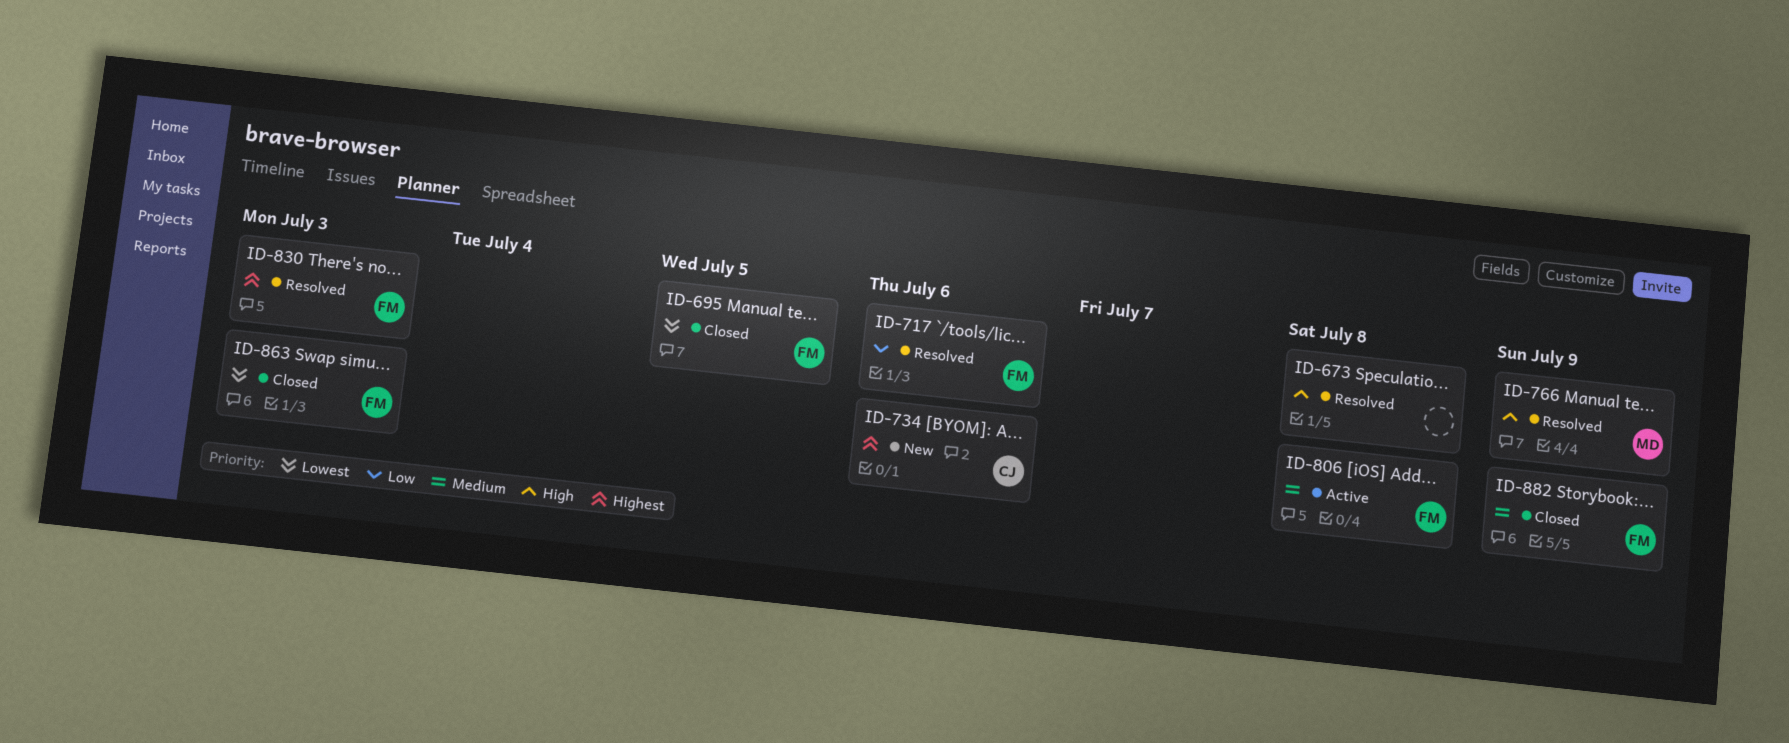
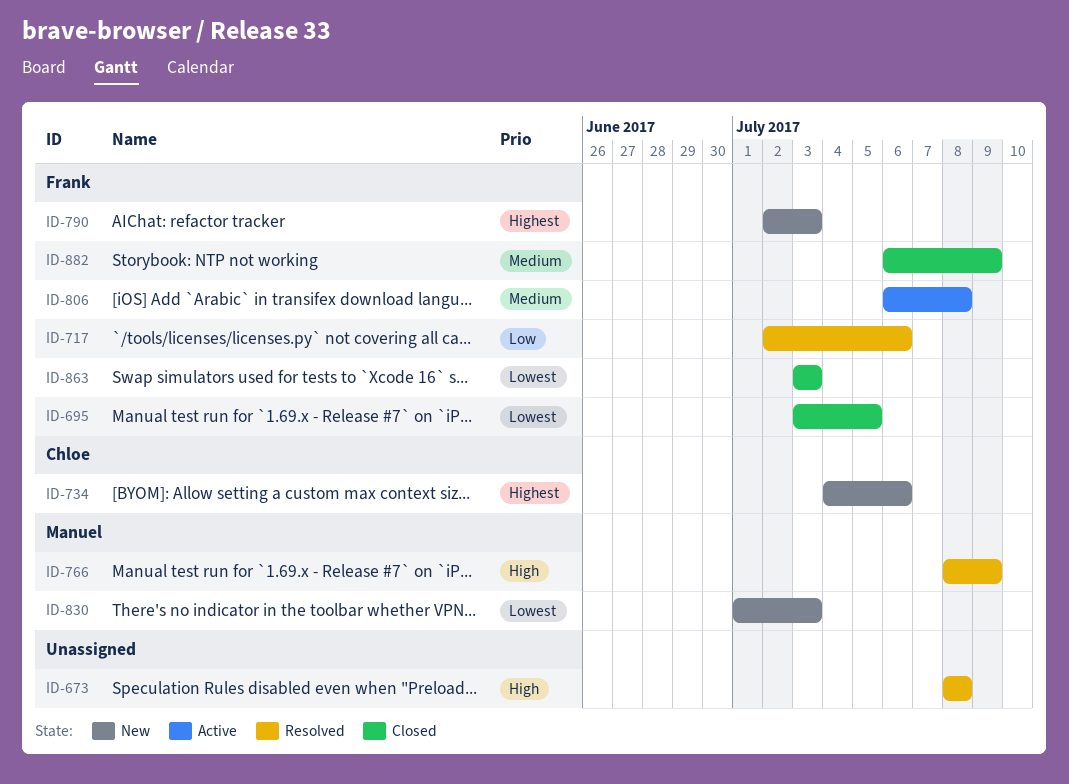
ID-790: none -> present
ID-830, status: Resolved -> New
ID-830, owner: Frank -> Manuel
ID-830, priority: Highest -> Lowest

